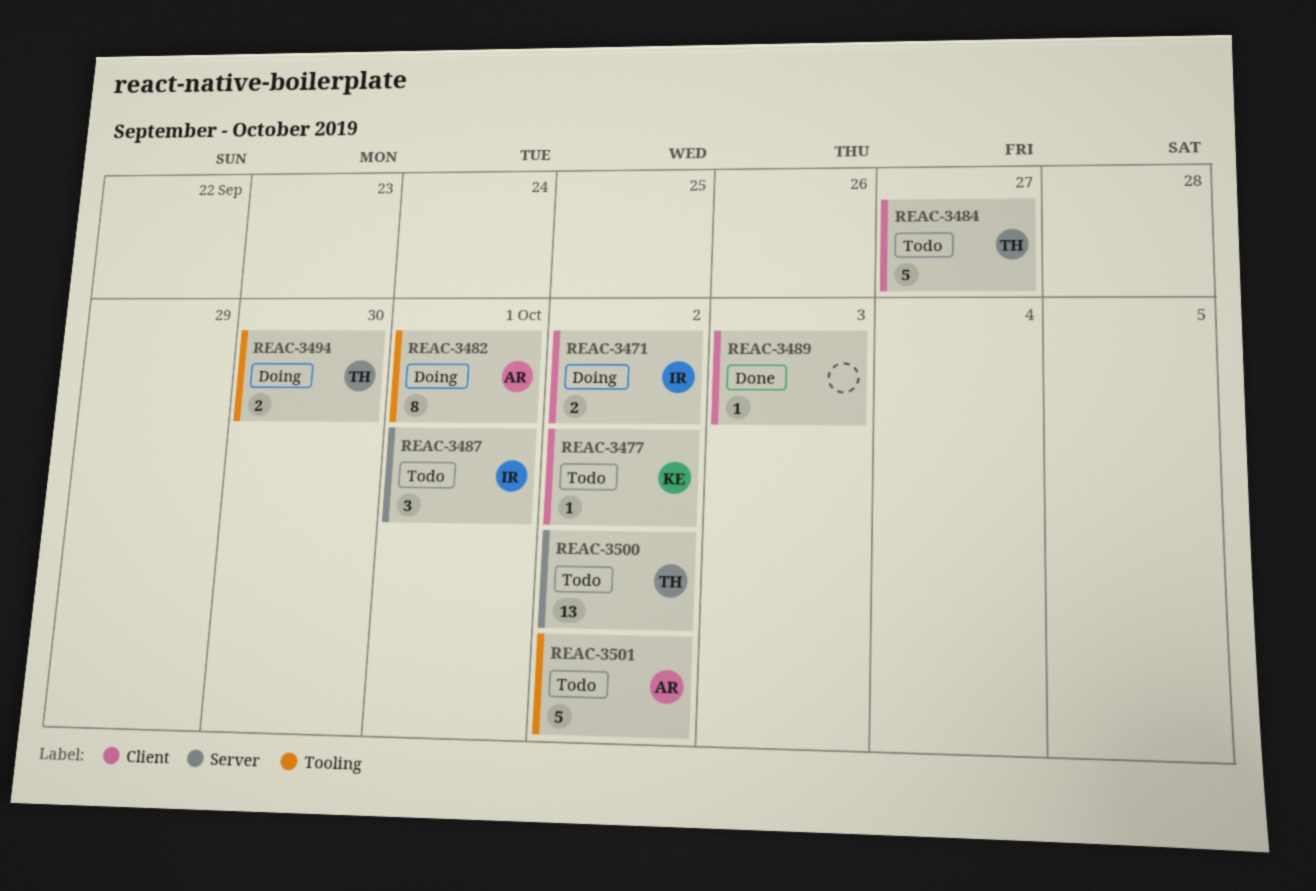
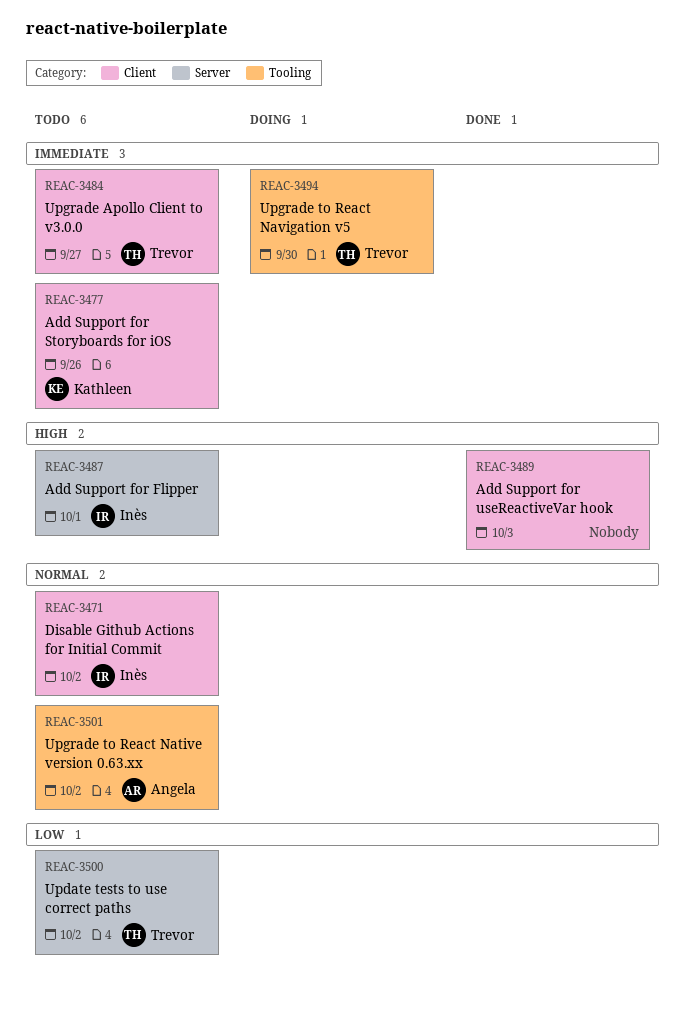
REAC-3471, status: Doing -> Todo
REAC-3477, due: Oct 2 -> Sep 26
REAC-3482: present -> none

